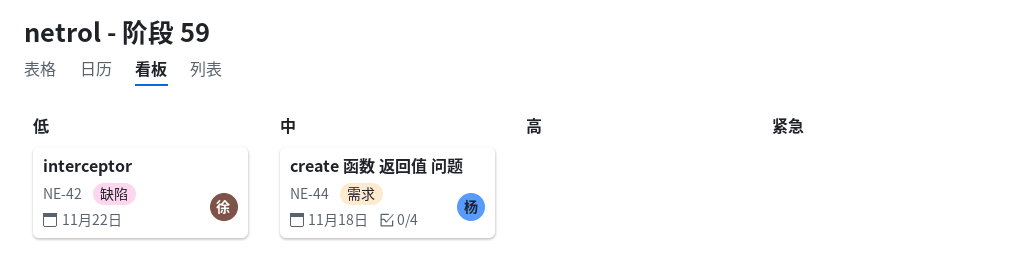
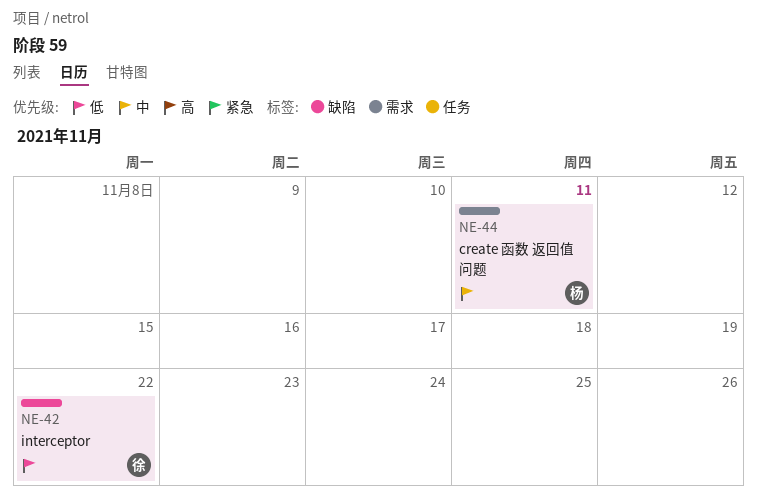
NE-44, due: Nov 18 -> Nov 11

